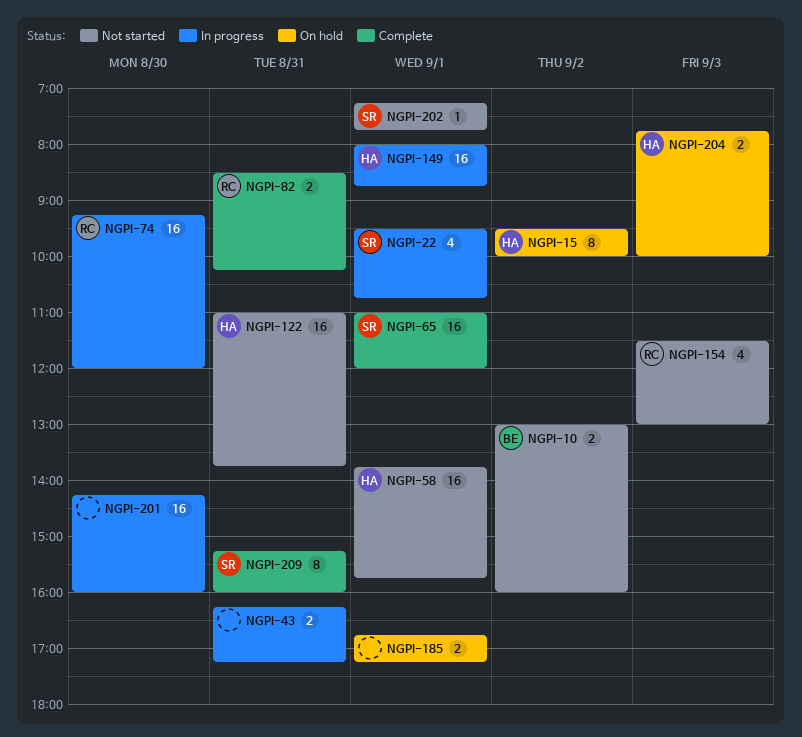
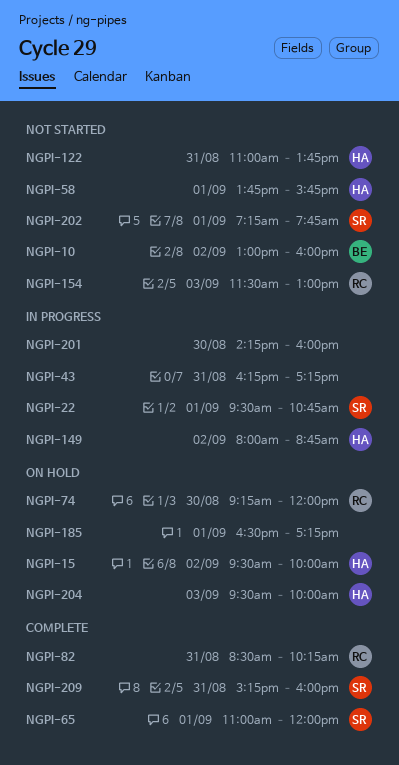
NGPI-74, status: In progress -> On hold
NGPI-149, day: Sep 1 -> Sep 2
NGPI-185, begins: 16:45 -> 16:30
NGPI-204, begins: 07:45 -> 09:30

